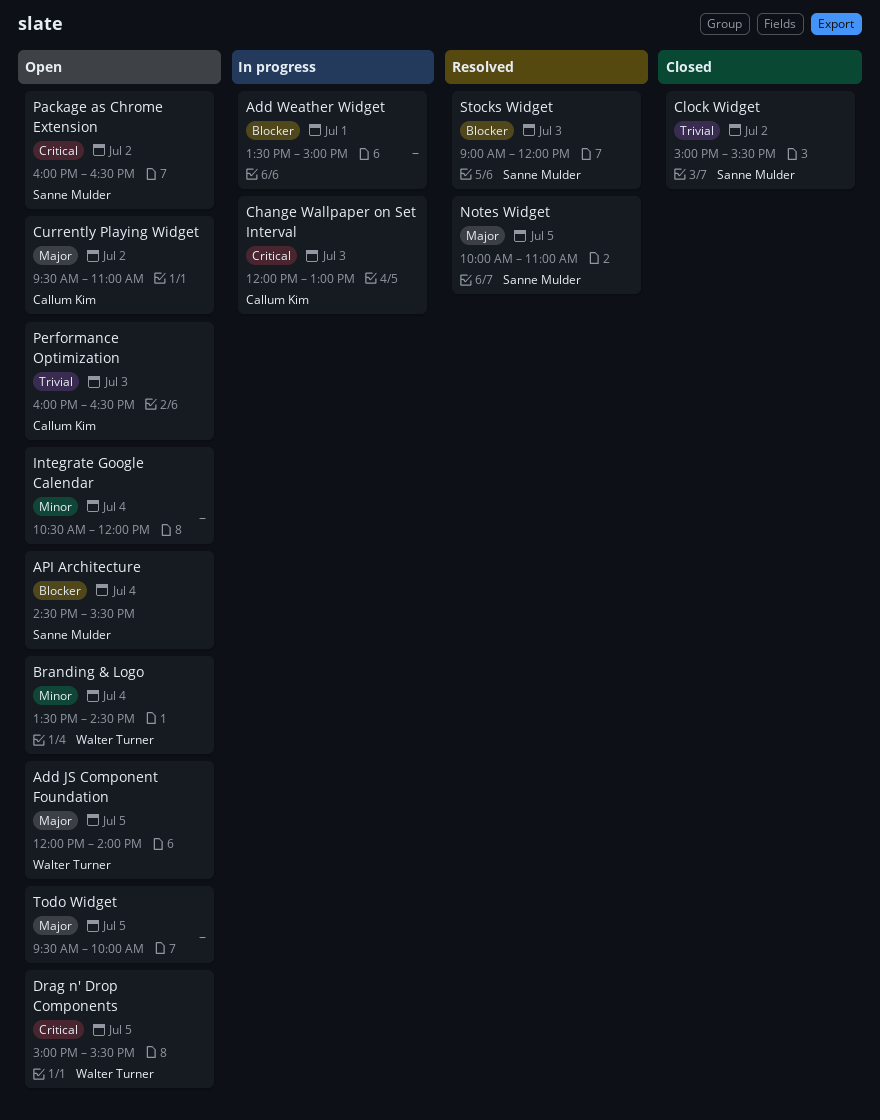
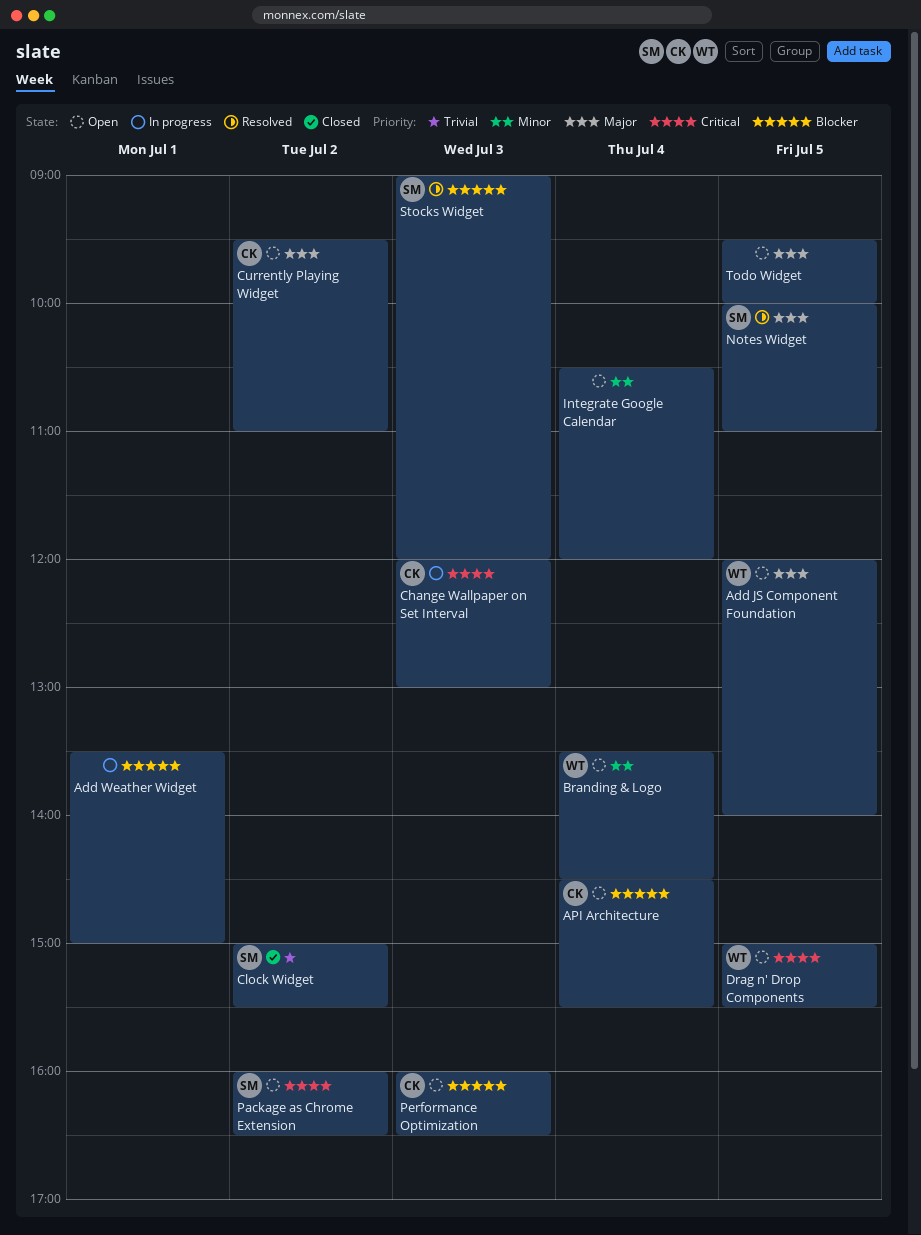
API Architecture, owner: Sanne Mulder -> Callum Kim
Performance Optimization, priority: Trivial -> Blocker

